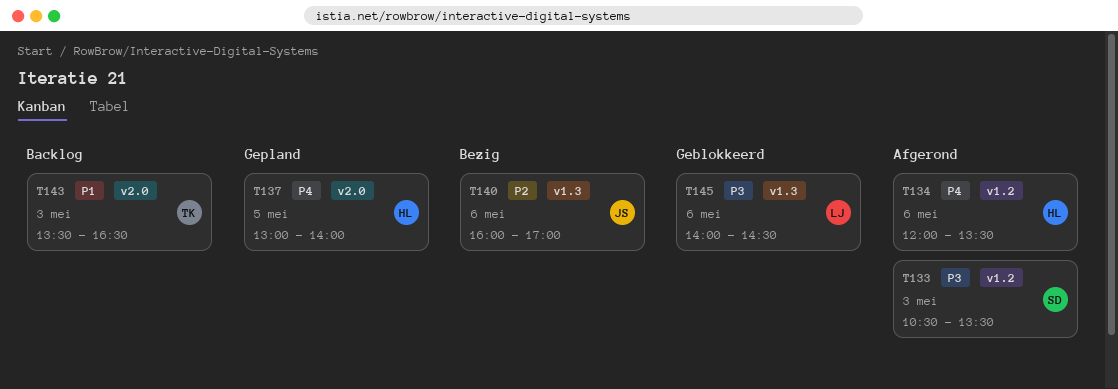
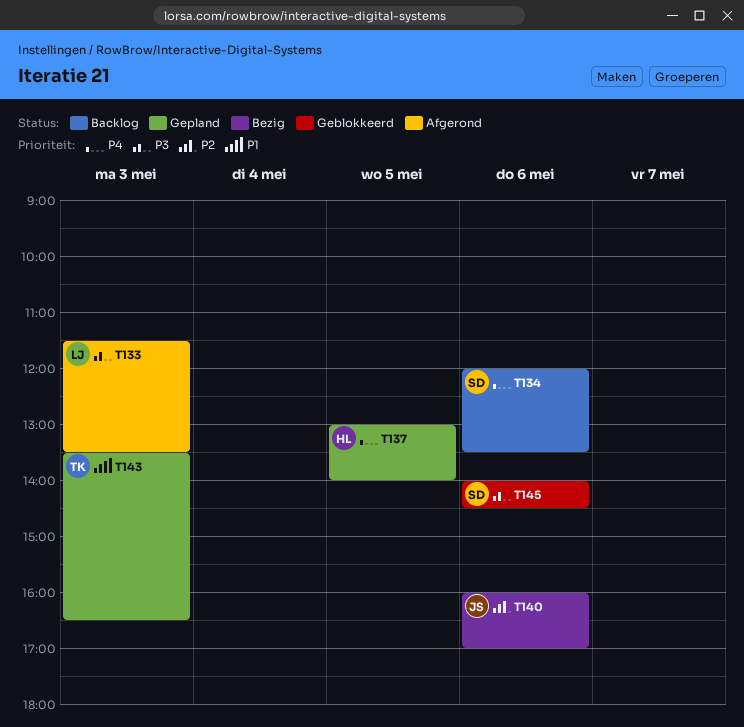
T133, owner: SD -> LJ
T133, begins: 10:30 -> 11:30
T134, status: Afgerond -> Backlog
T134, owner: HL -> SD
T143, status: Backlog -> Gepland
T145, owner: LJ -> SD

